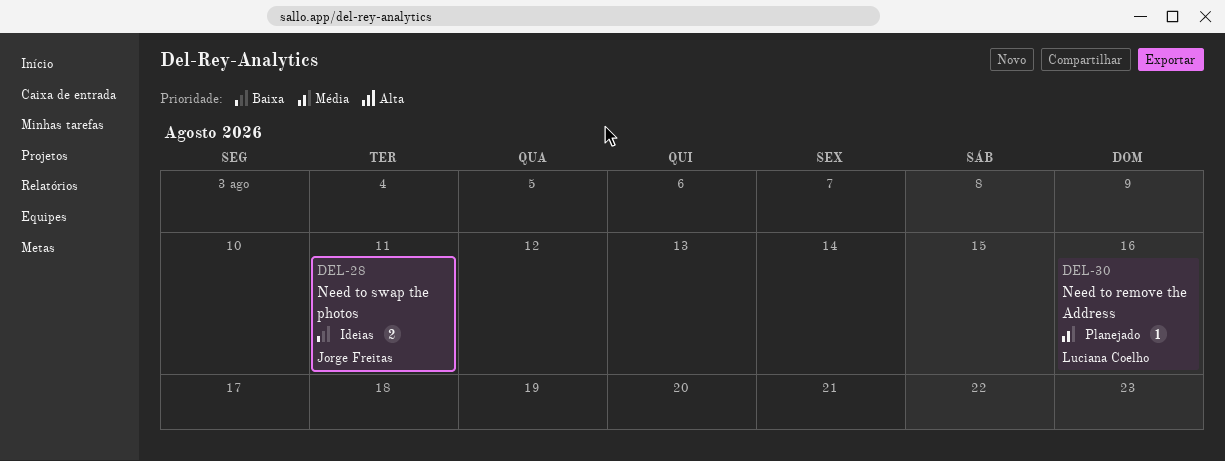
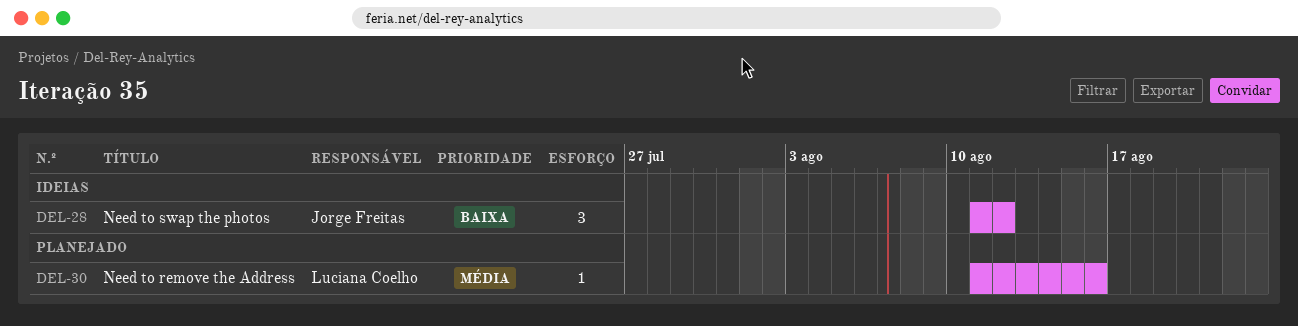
DEL-28, estimate: 2 -> 3
DEL-28, due: Aug 11 -> Aug 12

